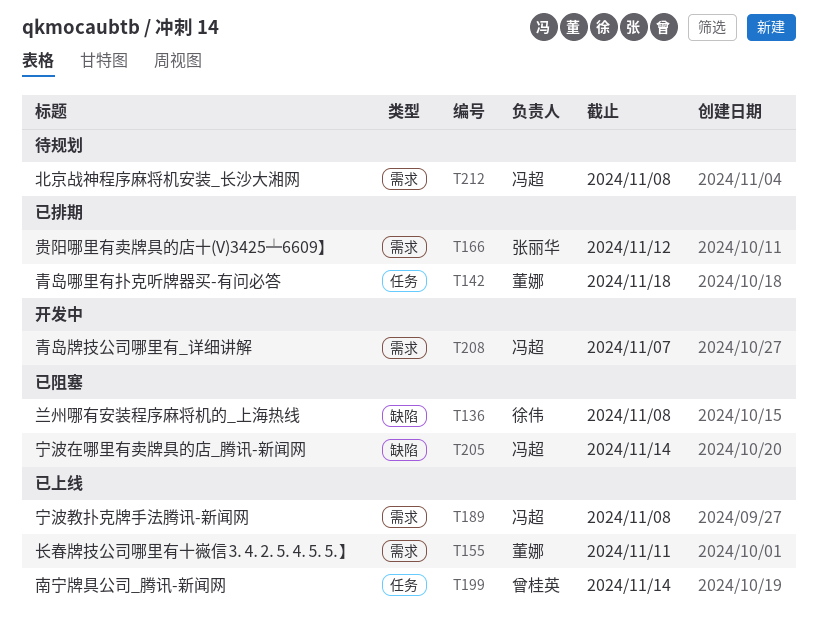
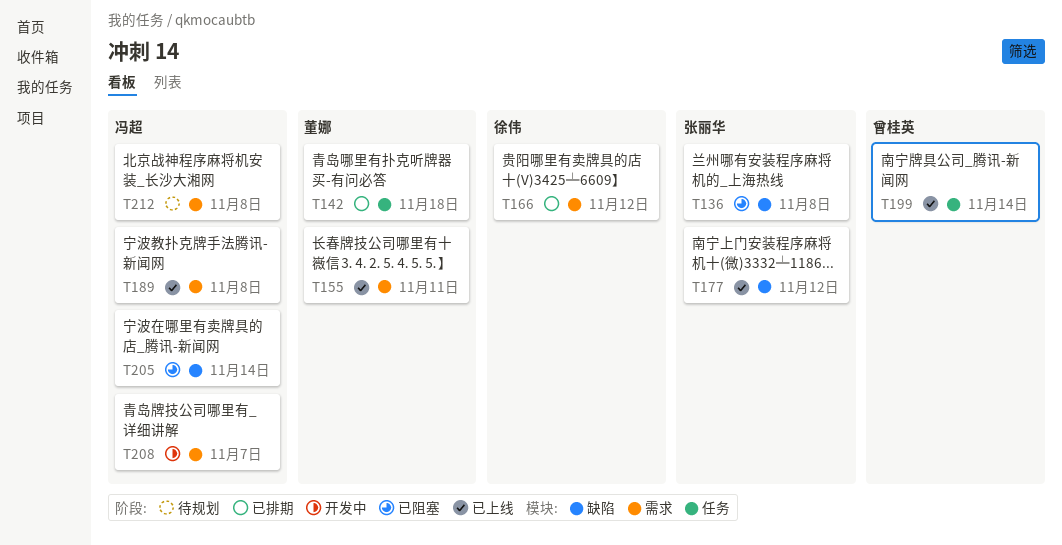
T136, owner: 徐伟 -> 张丽华
T166, owner: 张丽华 -> 徐伟
T177: none -> present

